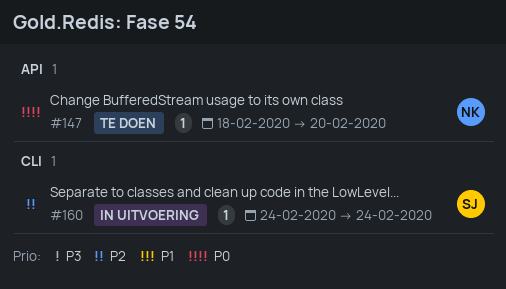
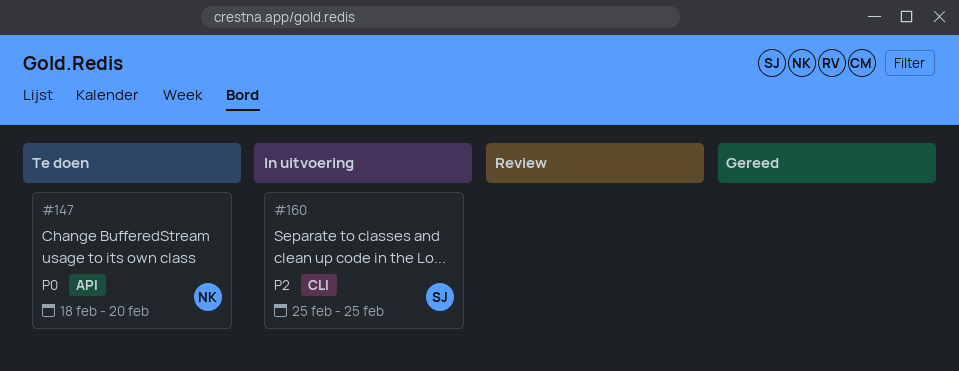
#160, start: Feb 24 -> Feb 25
#160, due: Feb 24 -> Feb 25

